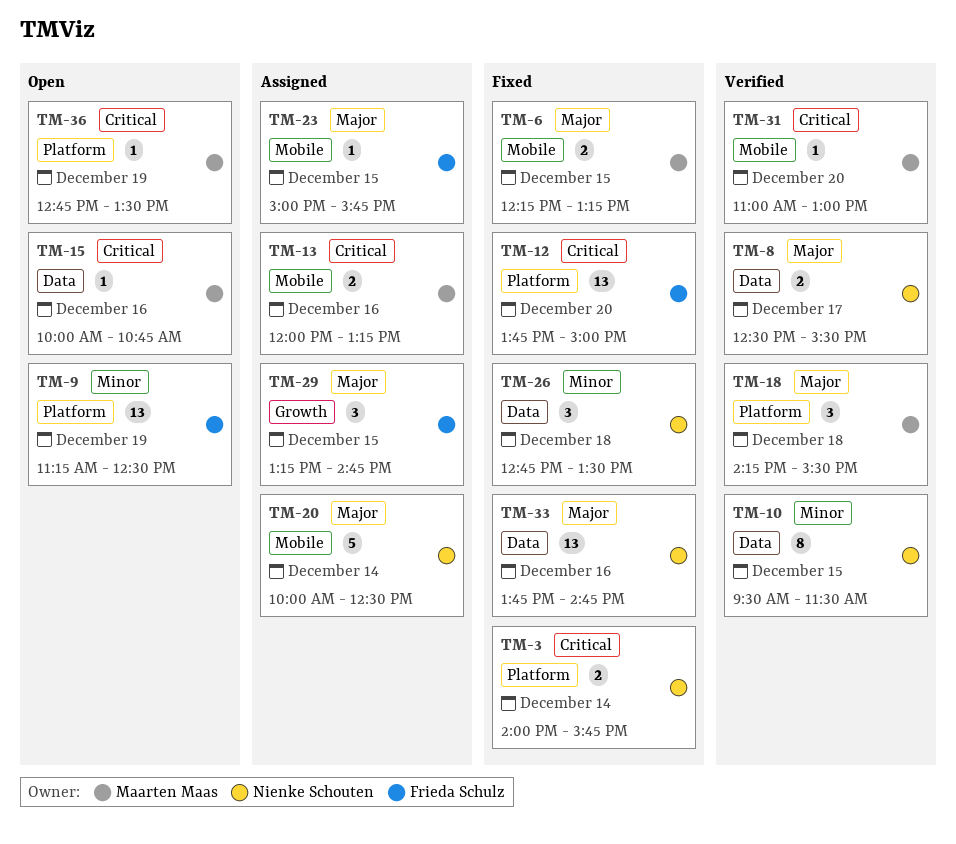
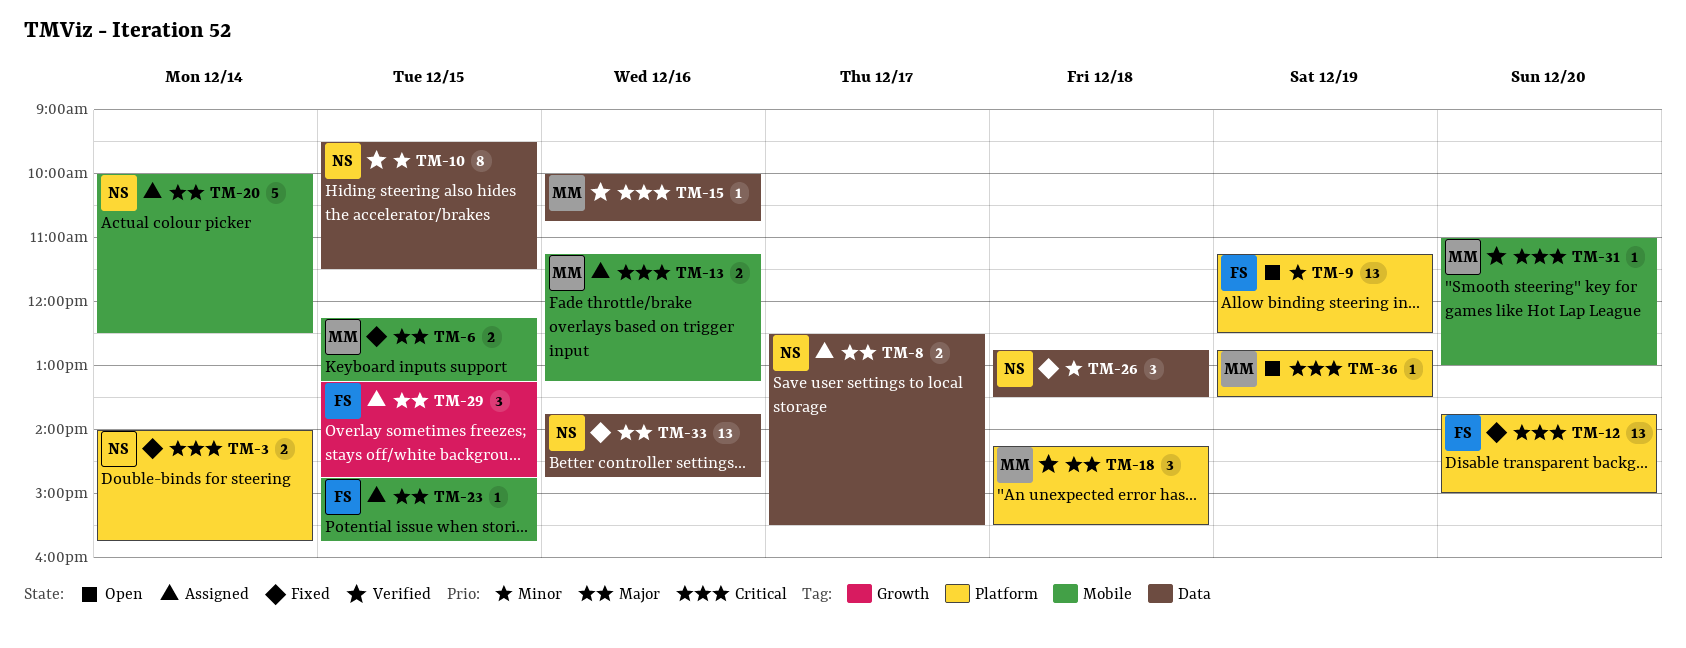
TM-8, status: Verified -> Assigned
TM-13, begins: 12:00 -> 11:15
TM-15, status: Open -> Verified
TM-23, begins: 15:00 -> 14:45

